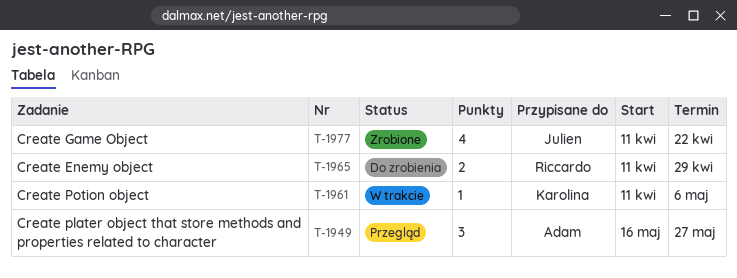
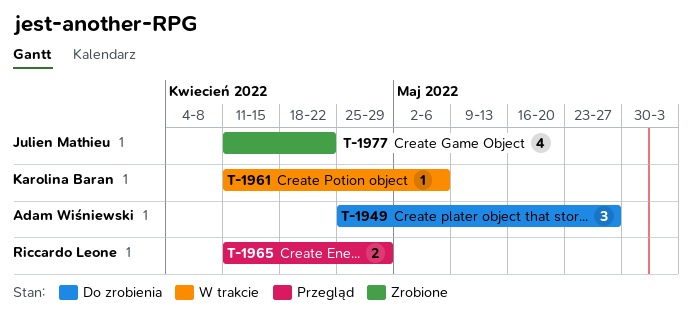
T-1949, status: Przegląd -> Do zrobienia
T-1949, start: May 16 -> Apr 25
T-1965, status: Do zrobienia -> Przegląd

